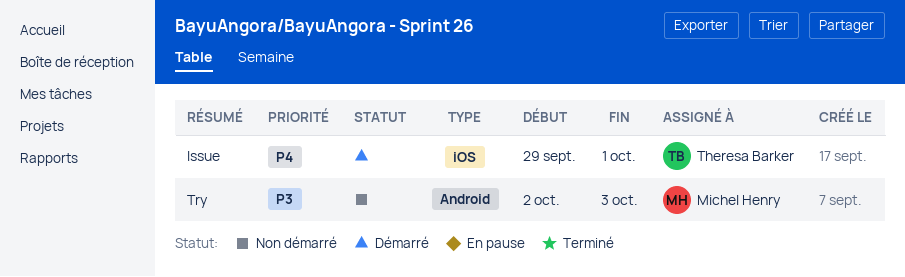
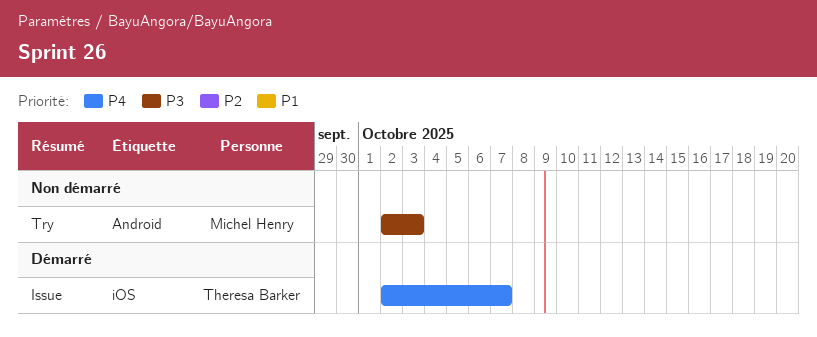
Issue, start: Sep 29 -> Oct 2
Issue, due: Oct 1 -> Oct 7

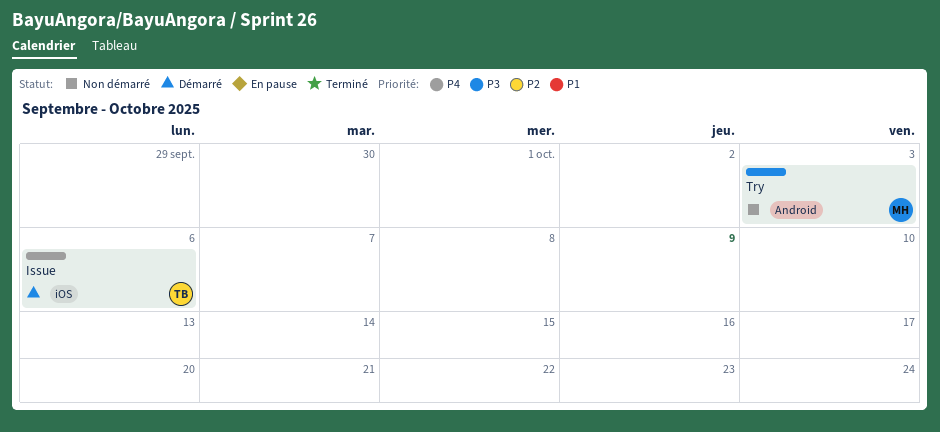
Issue, due: Oct 7 -> Oct 6

